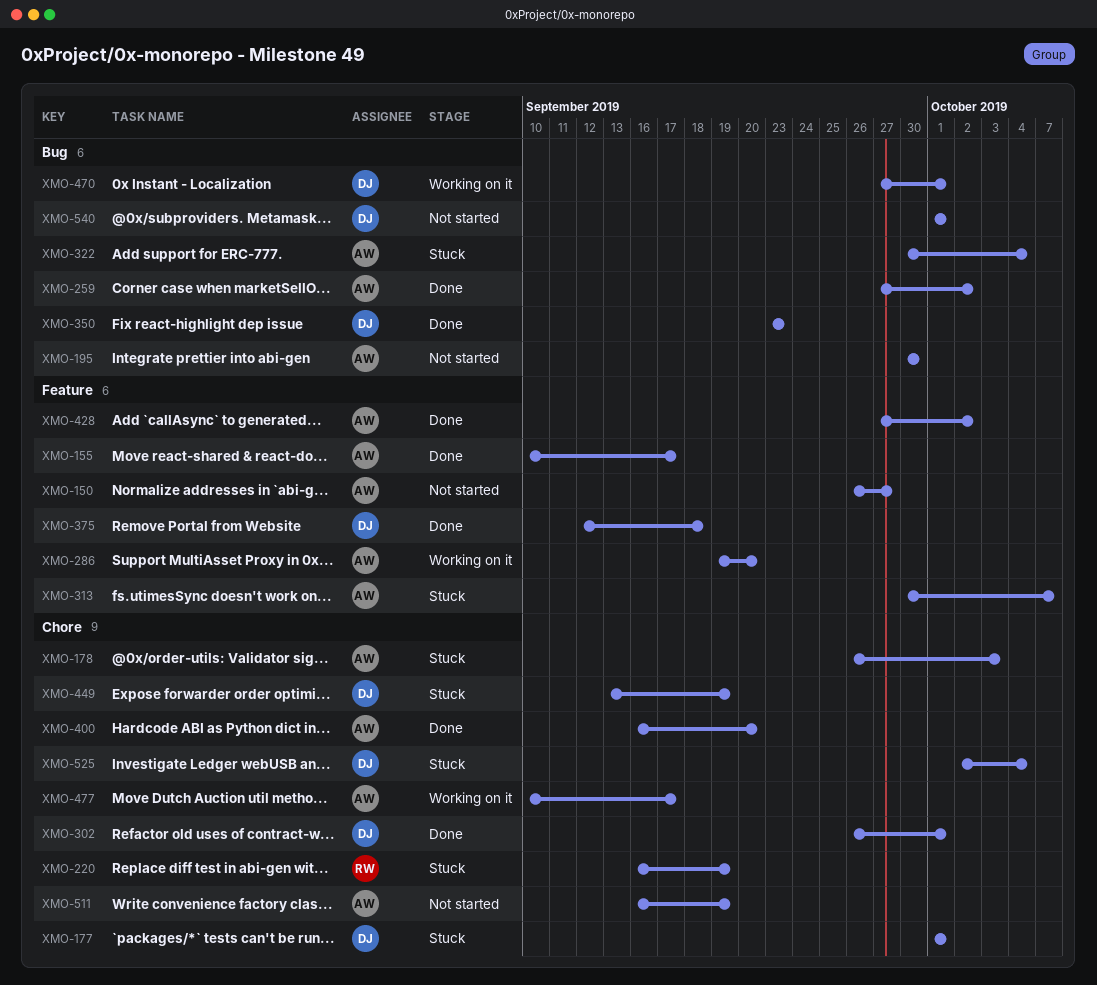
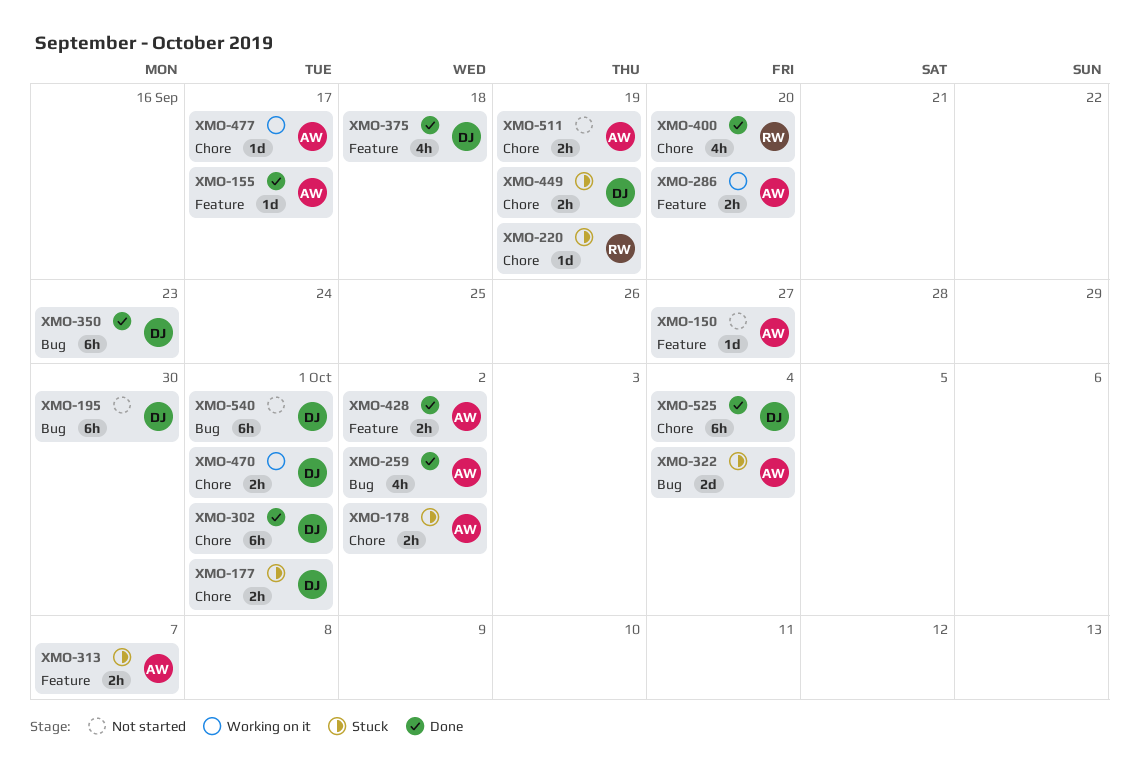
XMO-178, due: Oct 3 -> Oct 2
XMO-195, owner: AW -> DJ
XMO-400, owner: AW -> RW
XMO-470, label: Bug -> Chore
XMO-525, status: Stuck -> Done

